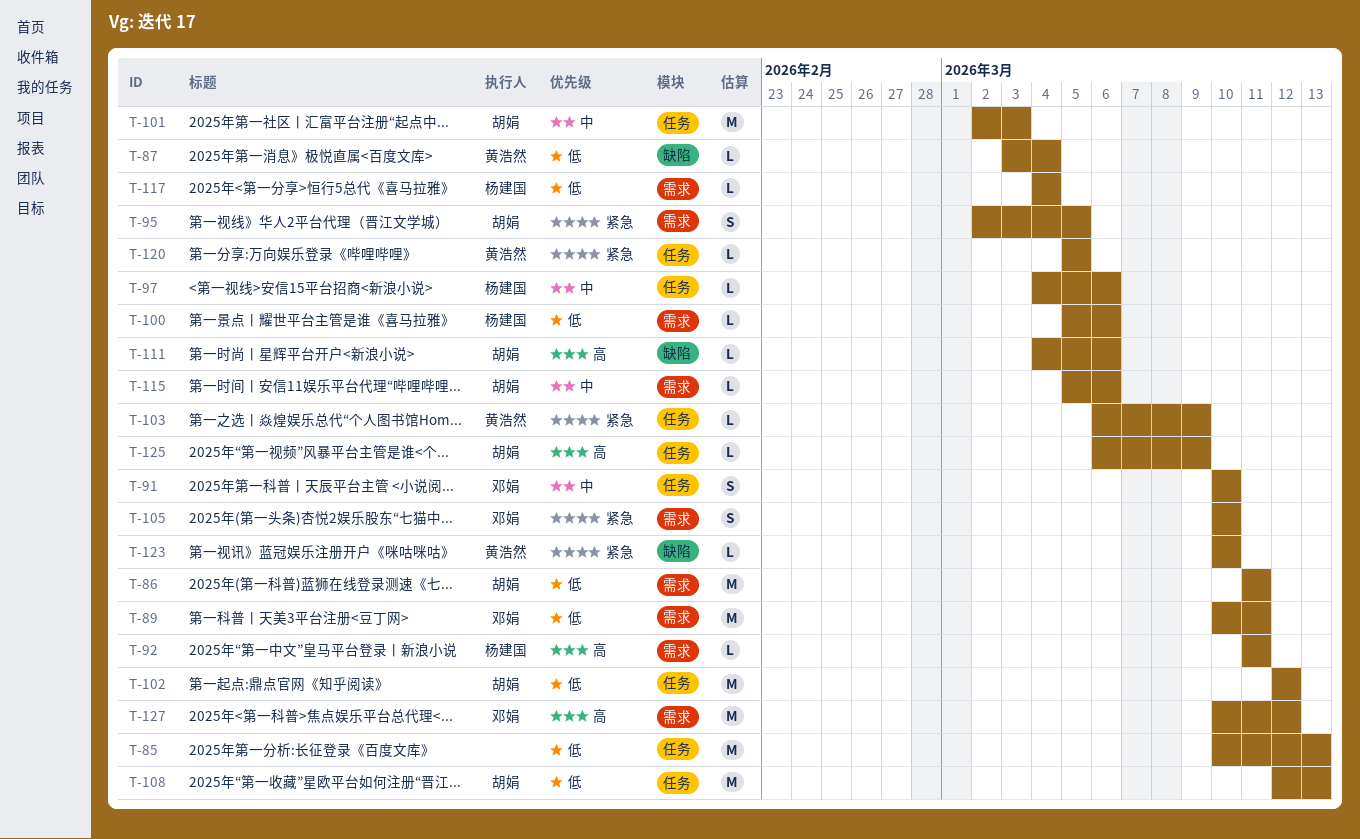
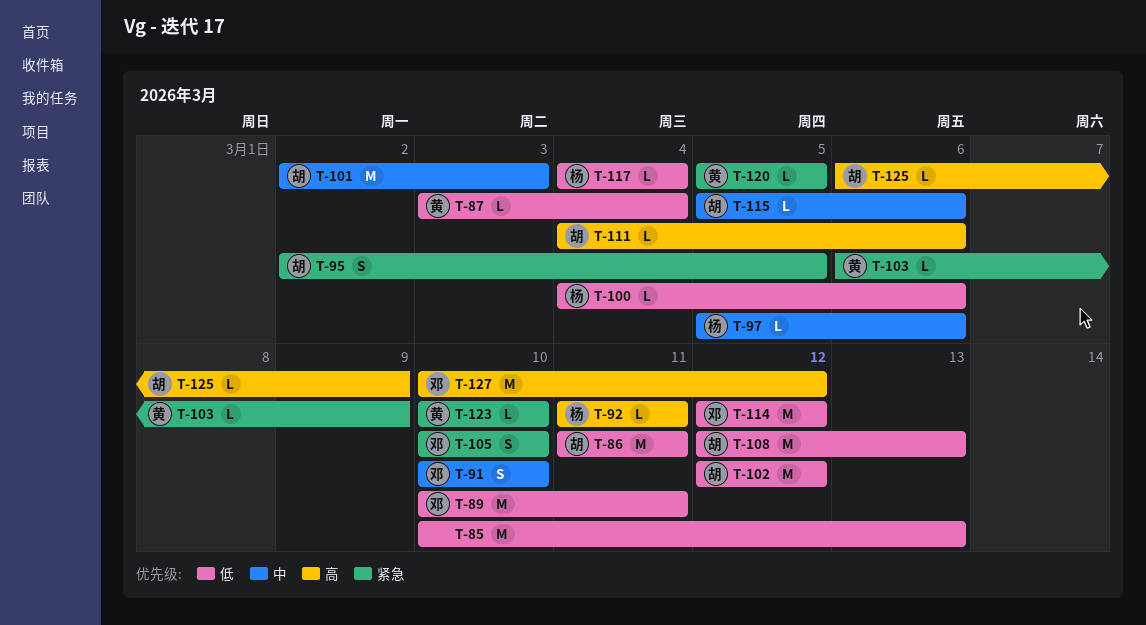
T-97, start: Mar 4 -> Mar 5
T-100, start: Mar 5 -> Mar 4
T-114: none -> present

